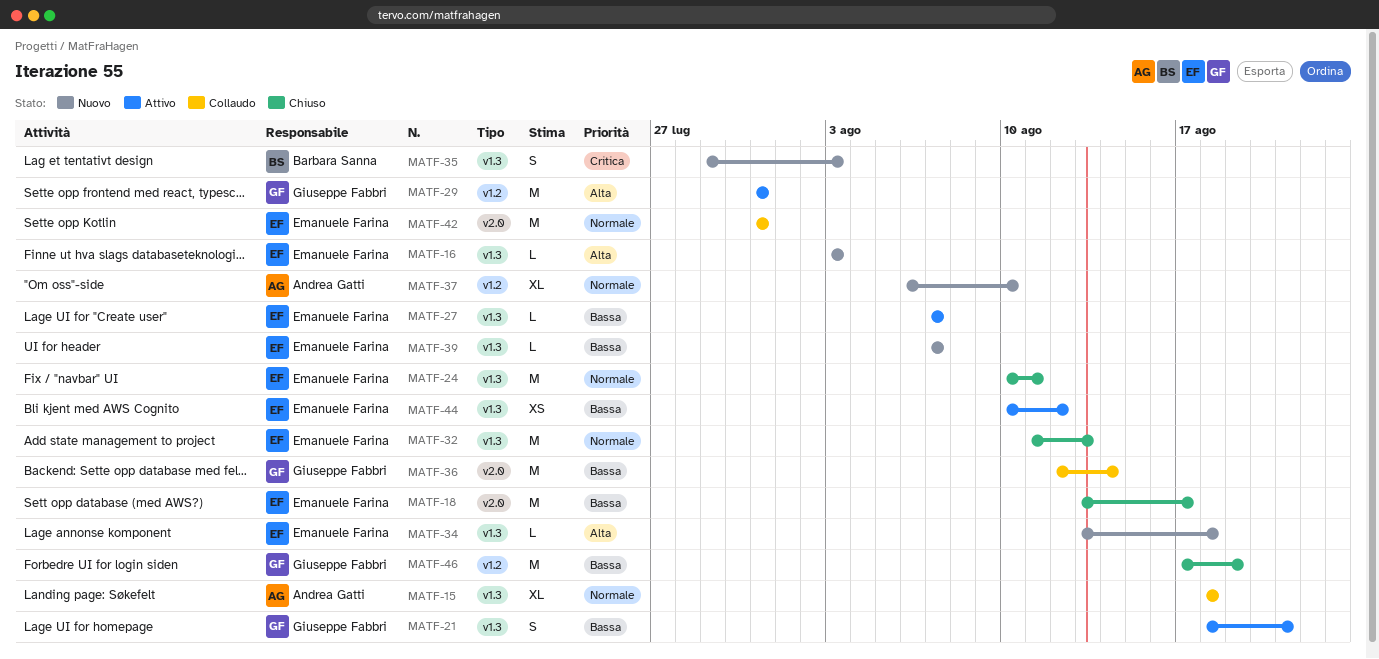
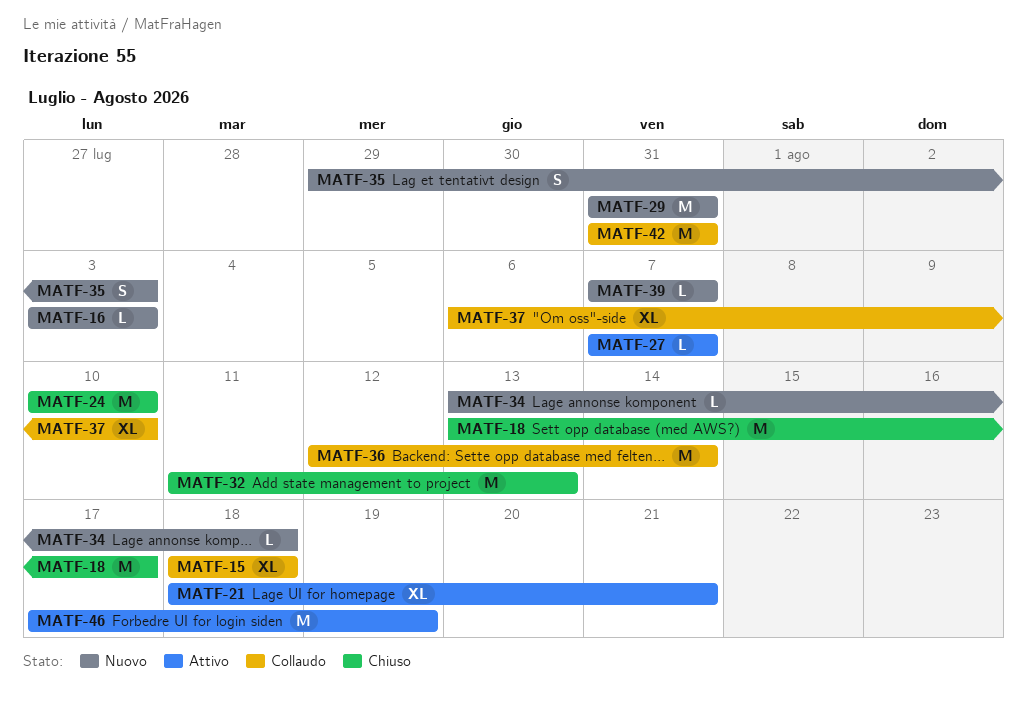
MATF-21, estimate: S -> XL
MATF-24, due: Aug 11 -> Aug 10
MATF-29, status: Attivo -> Nuovo
MATF-37, status: Nuovo -> Collaudo
MATF-44: present -> none
MATF-46, status: Chiuso -> Attivo

